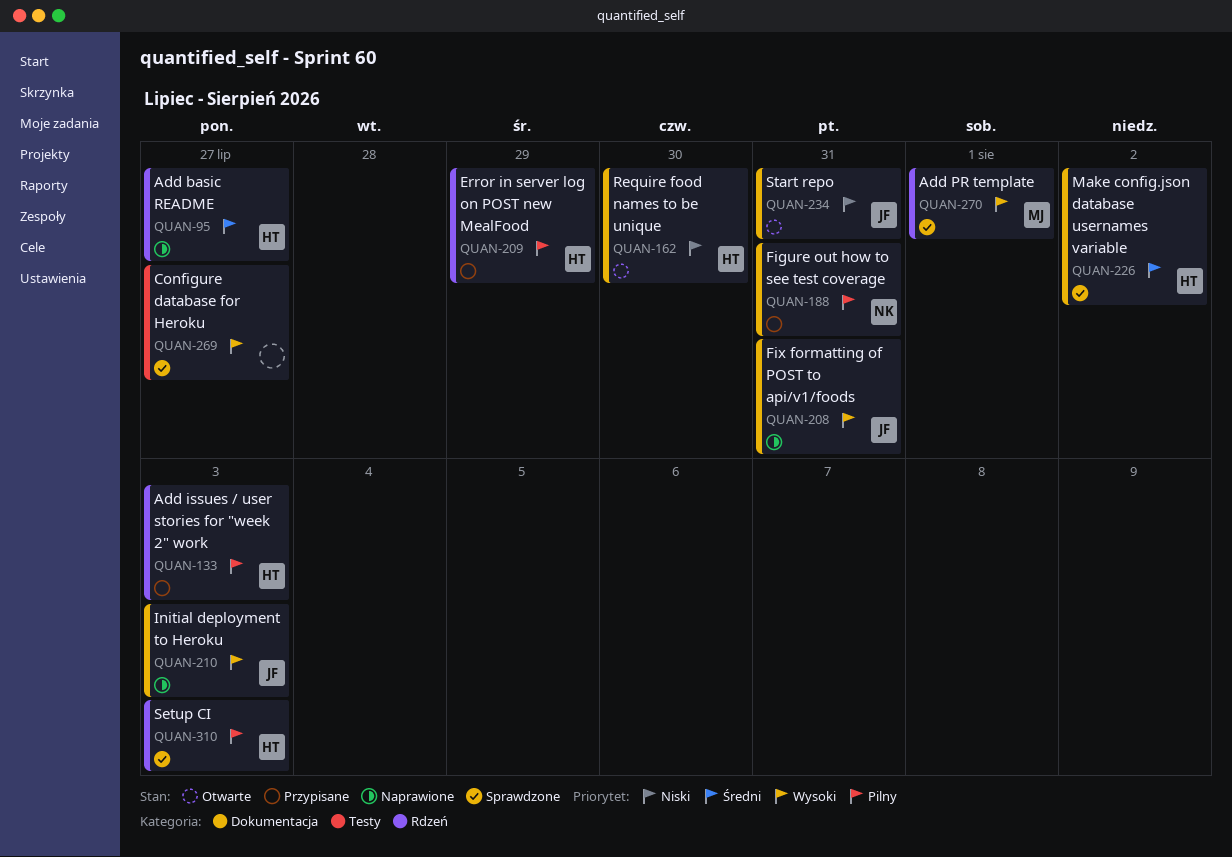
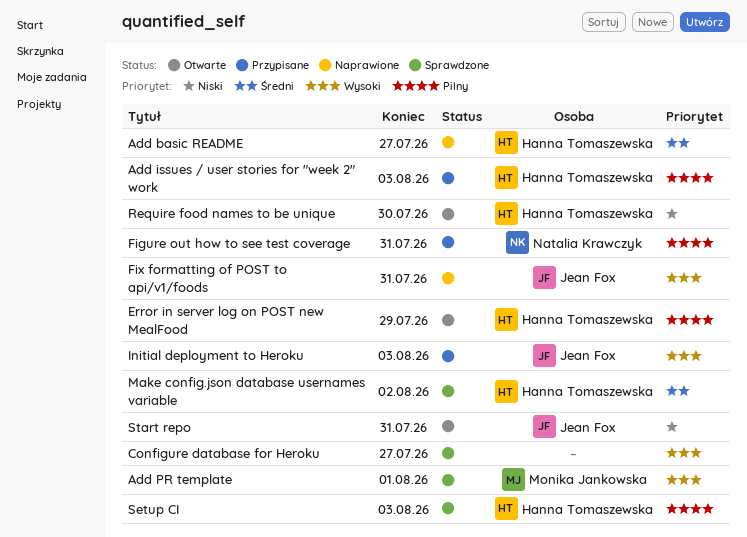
Error in server log on POST new MealFood, status: Przypisane -> Otwarte
Initial deployment to Heroku, status: Naprawione -> Przypisane

